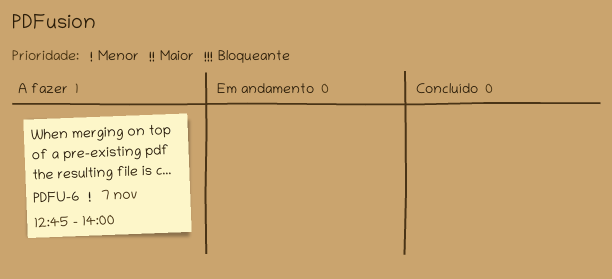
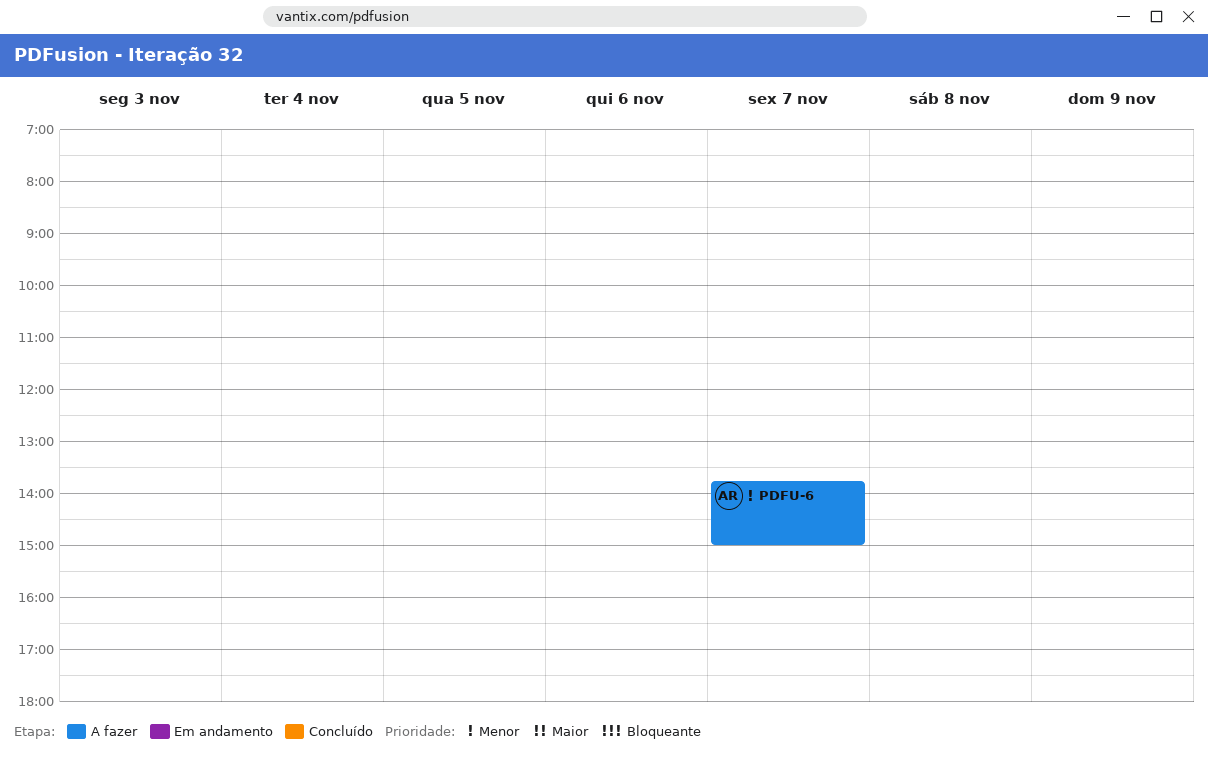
PDFU-6, begins: 12:45 -> 13:45
PDFU-6, ends: 14:00 -> 15:00

